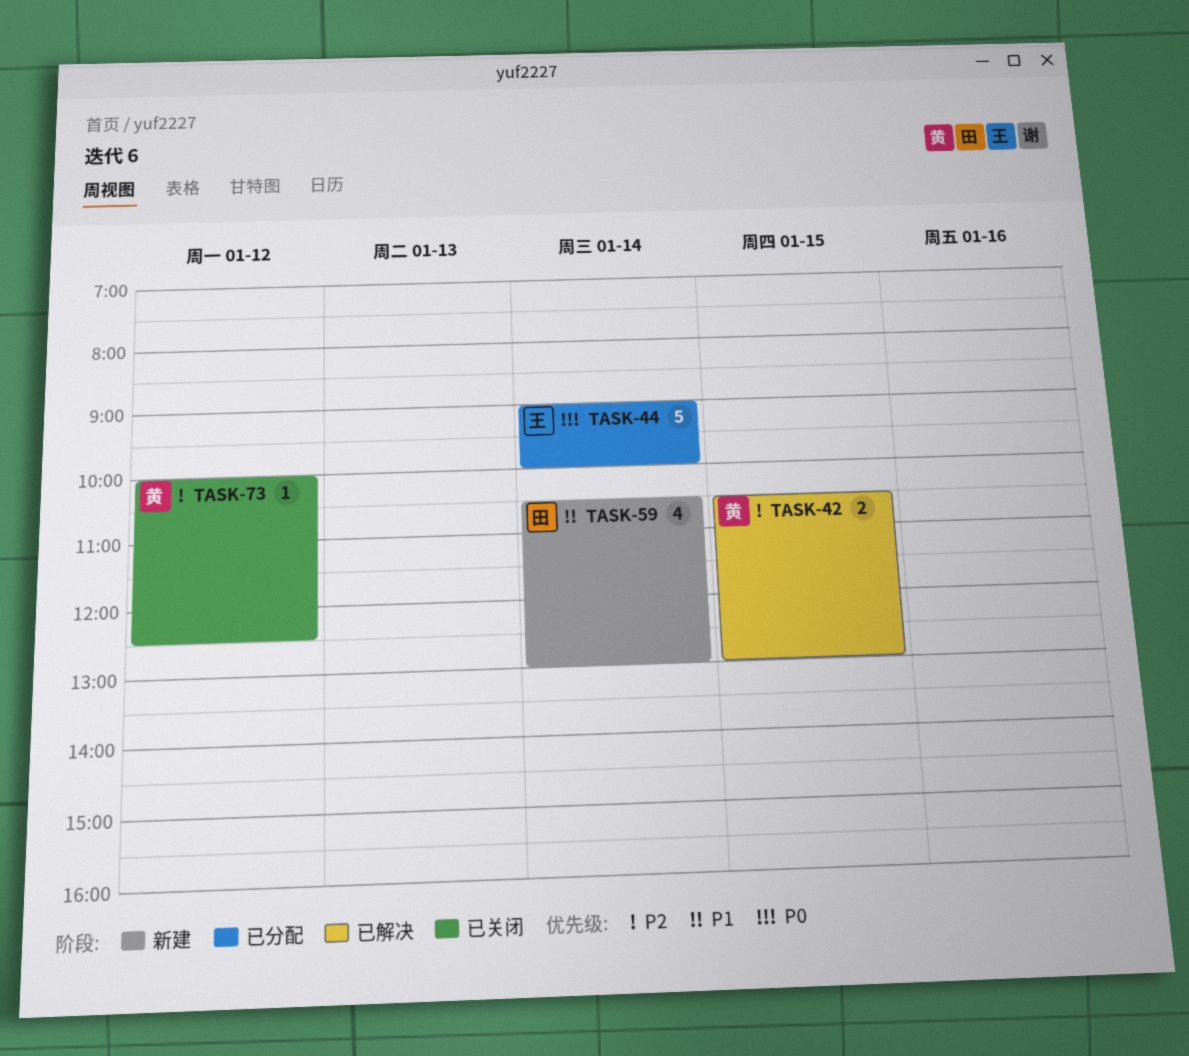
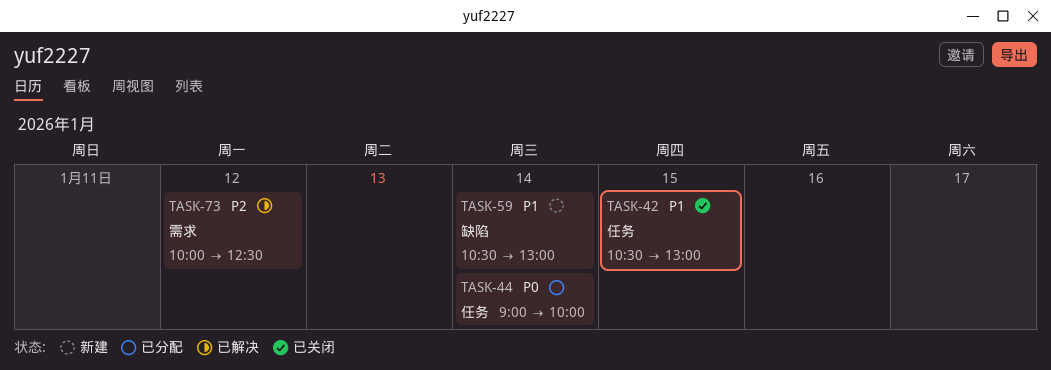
TASK-42, status: 已解决 -> 已关闭
TASK-42, priority: P2 -> P1
TASK-73, status: 已关闭 -> 已解决

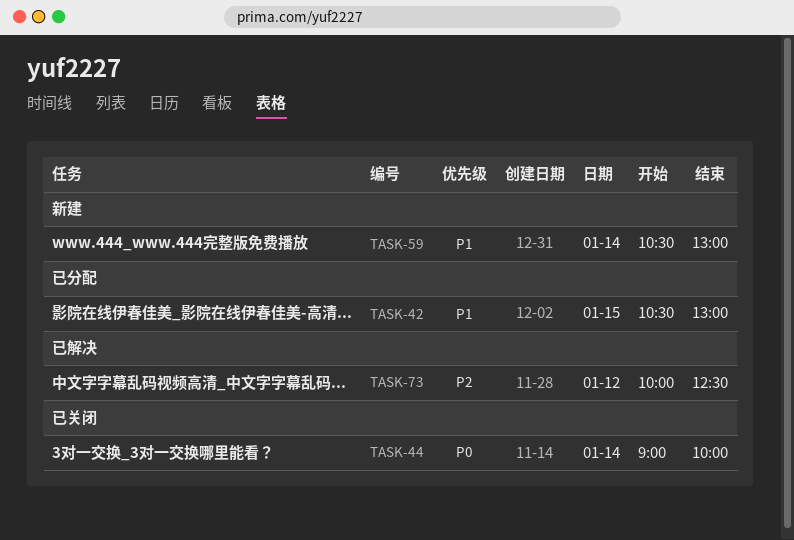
TASK-42, status: 已关闭 -> 已分配
TASK-44, status: 已分配 -> 已关闭

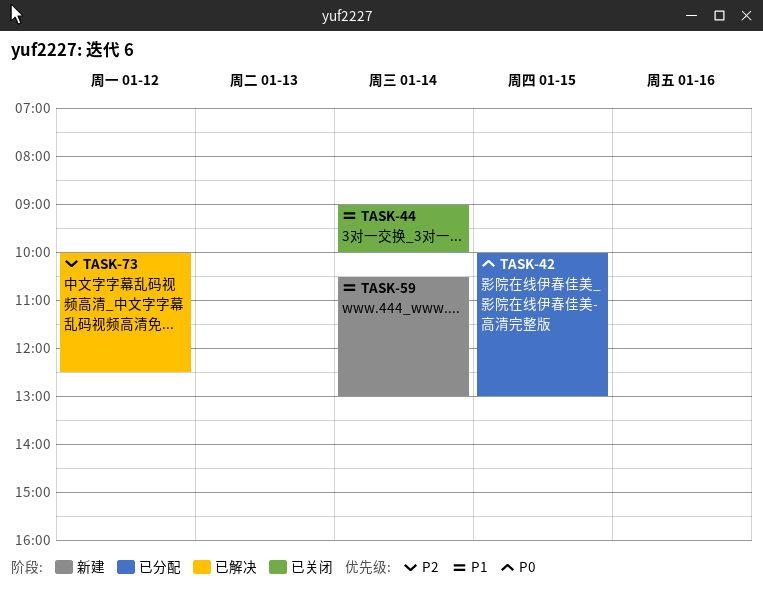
TASK-42, priority: P1 -> P0
TASK-42, begins: 10:30 -> 10:00
TASK-44, priority: P0 -> P1

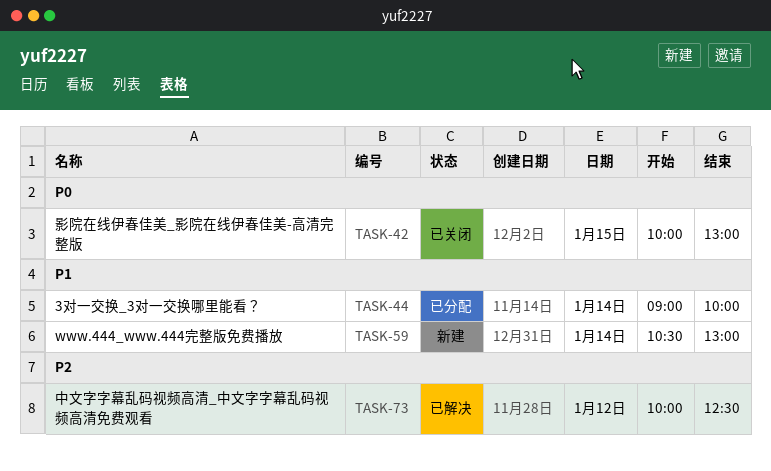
TASK-42, status: 已分配 -> 已关闭
TASK-44, status: 已关闭 -> 已分配

